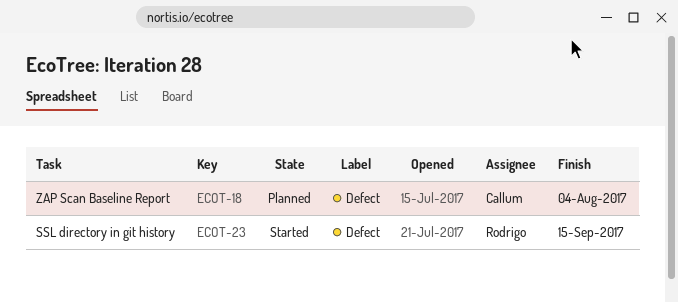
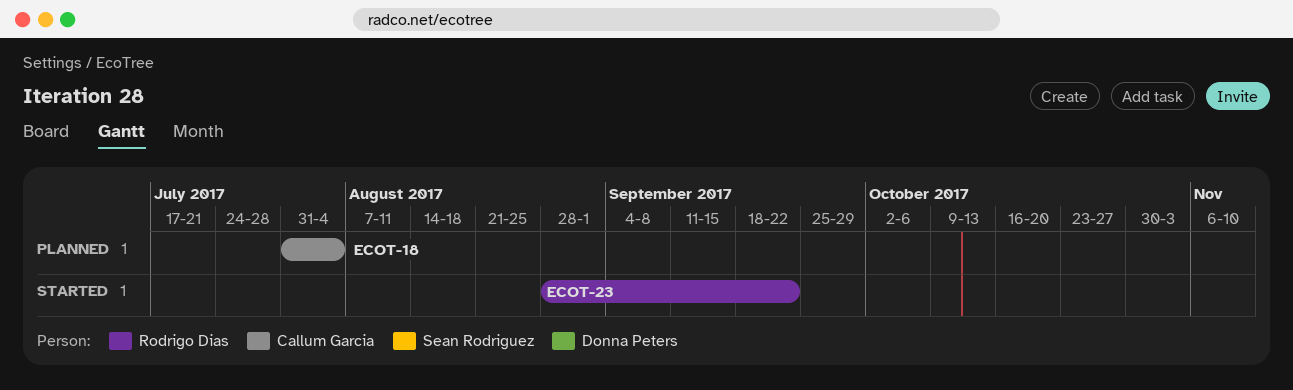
ECOT-23, due: Sep 15 -> Sep 22

